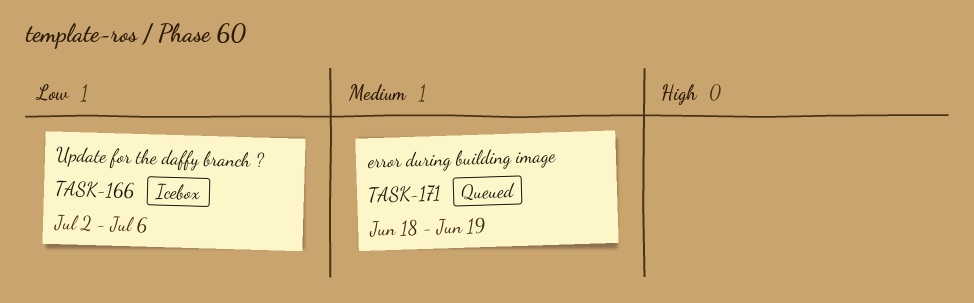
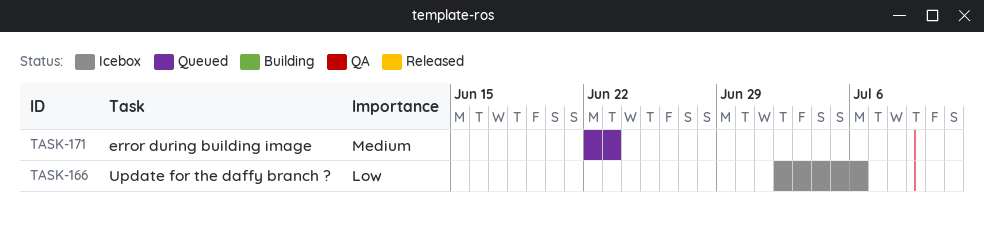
TASK-171, start: Jun 18 -> Jun 22
TASK-171, due: Jun 19 -> Jun 23

